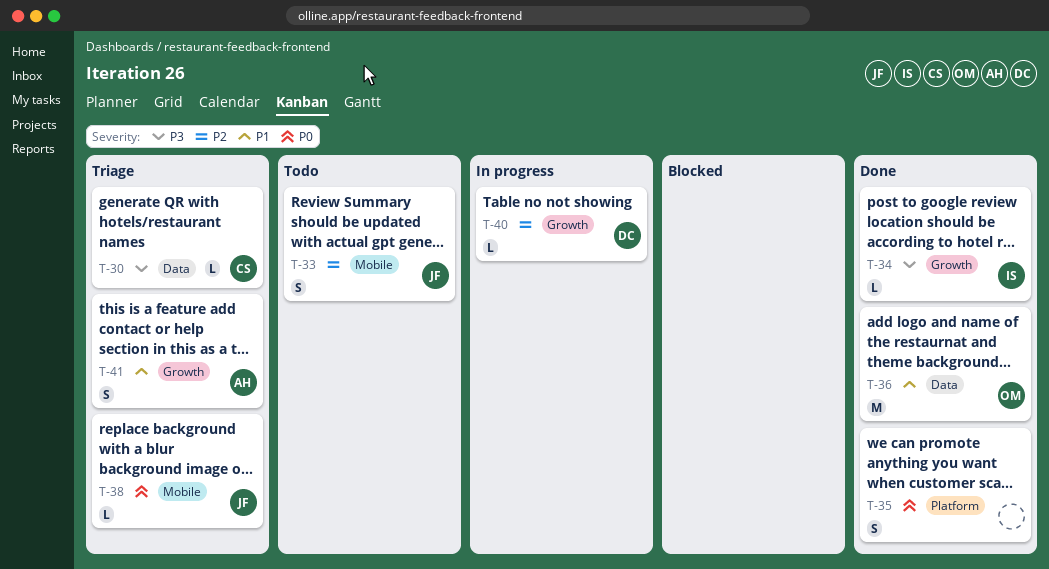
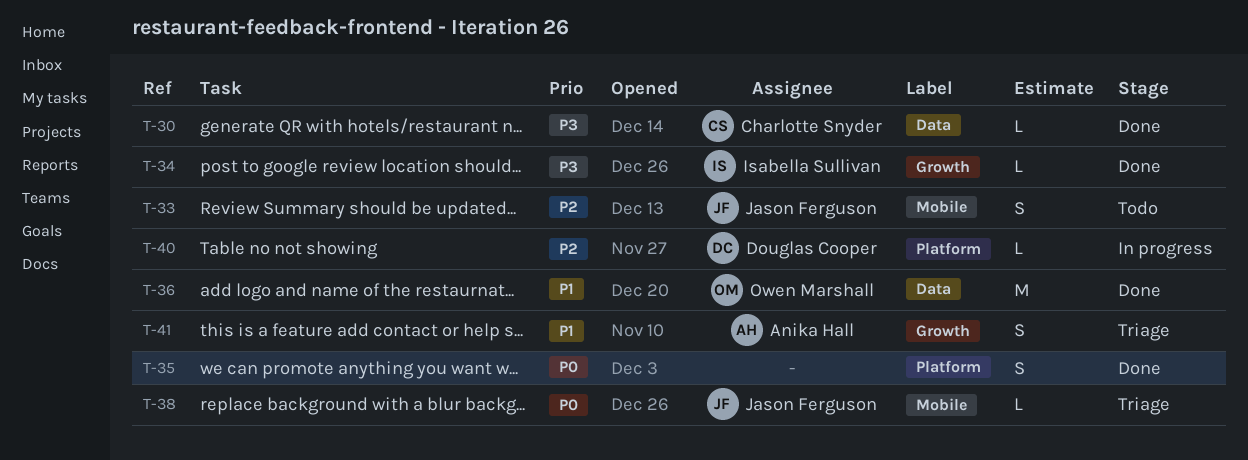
T-30, status: Triage -> Done
T-40, label: Growth -> Platform

